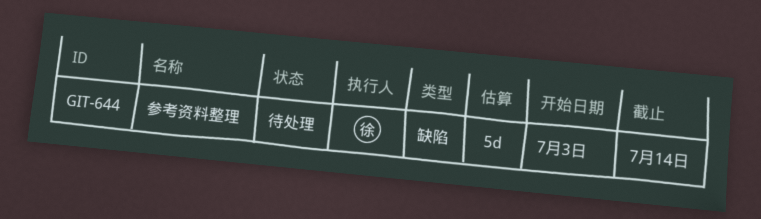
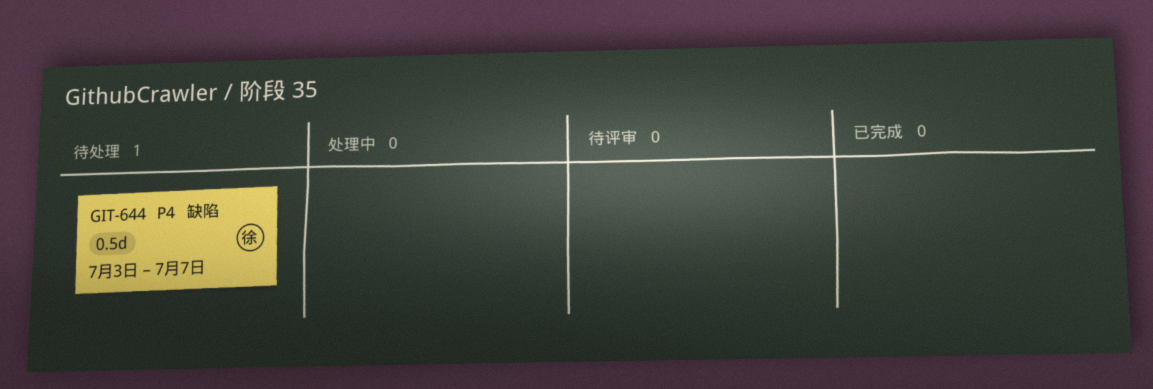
GIT-644, estimate: 5d -> 0.5d
GIT-644, due: Jul 14 -> Jul 7

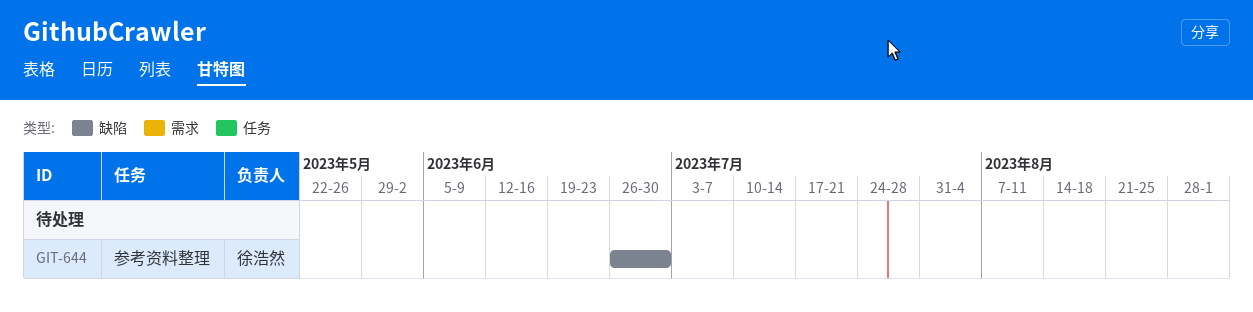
GIT-644, start: Jul 3 -> Jun 26
GIT-644, due: Jul 7 -> Jun 30

